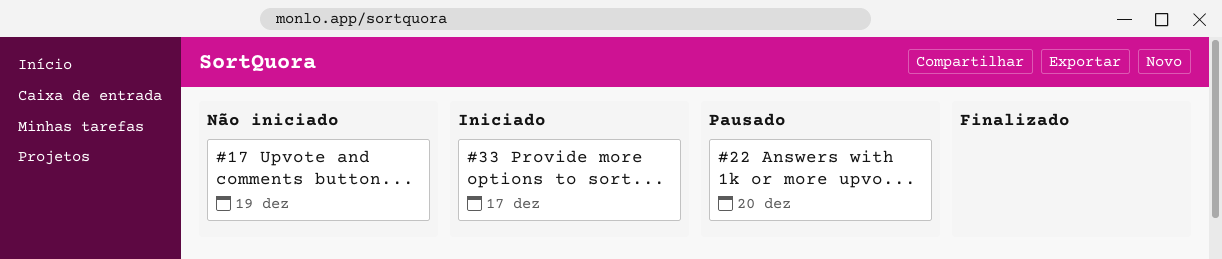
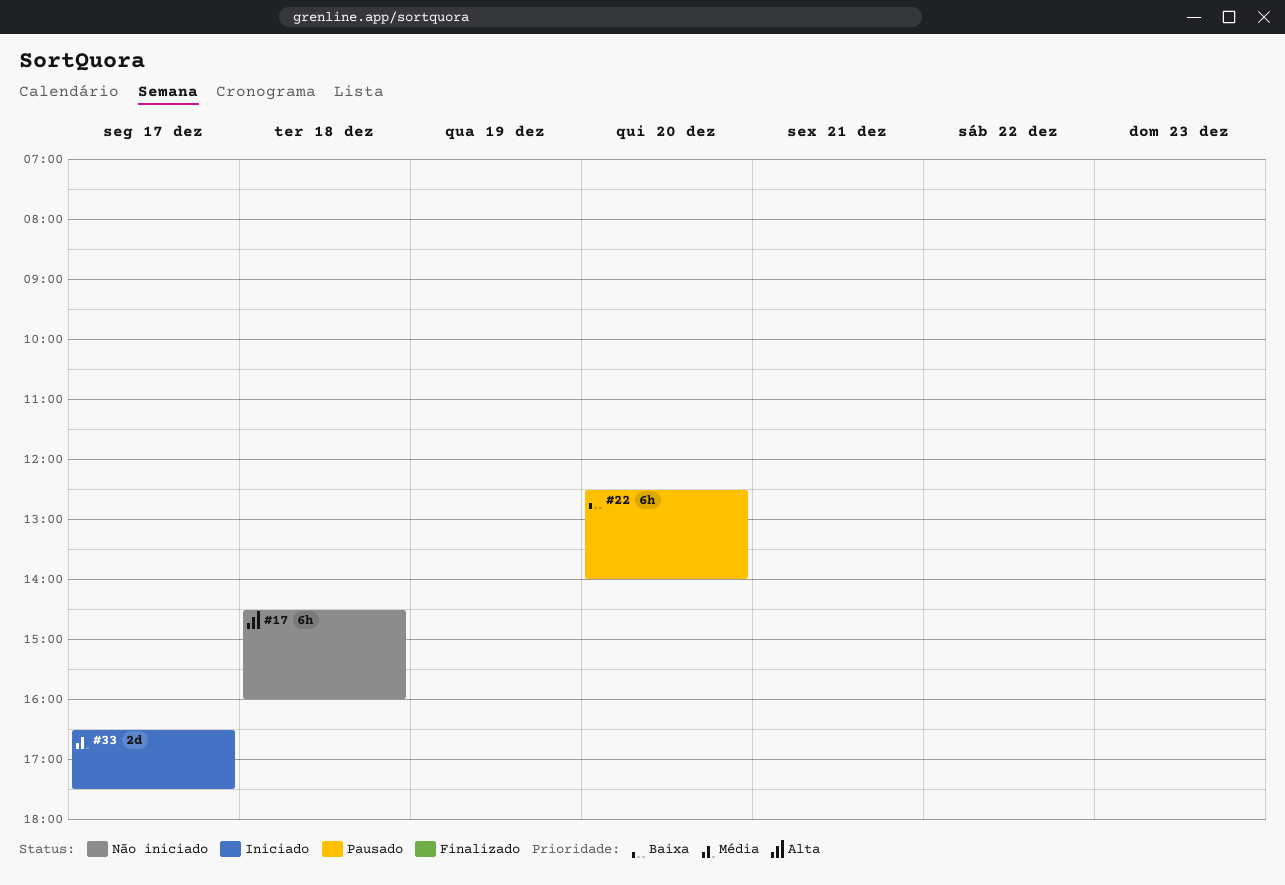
#17, day: Dec 19 -> Dec 18

